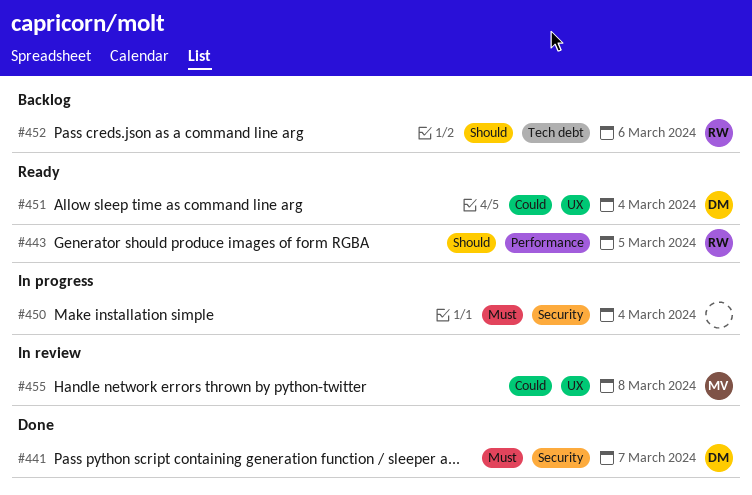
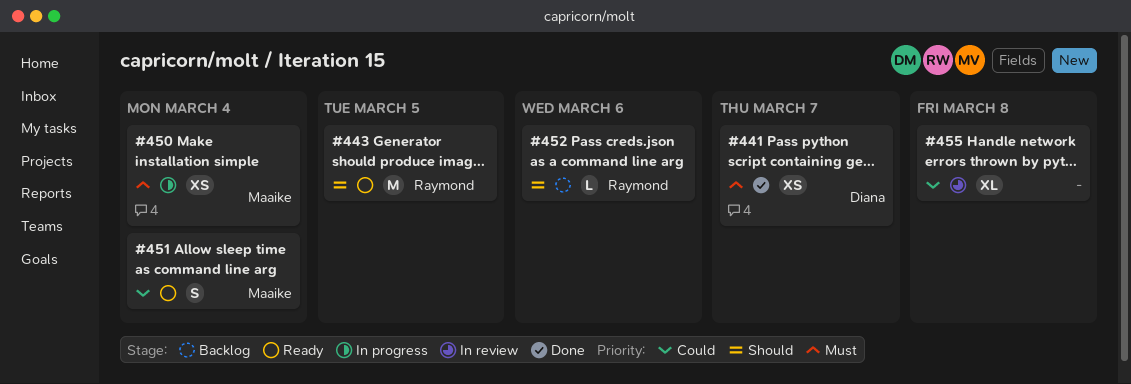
#450, owner: none -> Maaike
#451, owner: Diana -> Maaike
#455, owner: Maaike -> none

